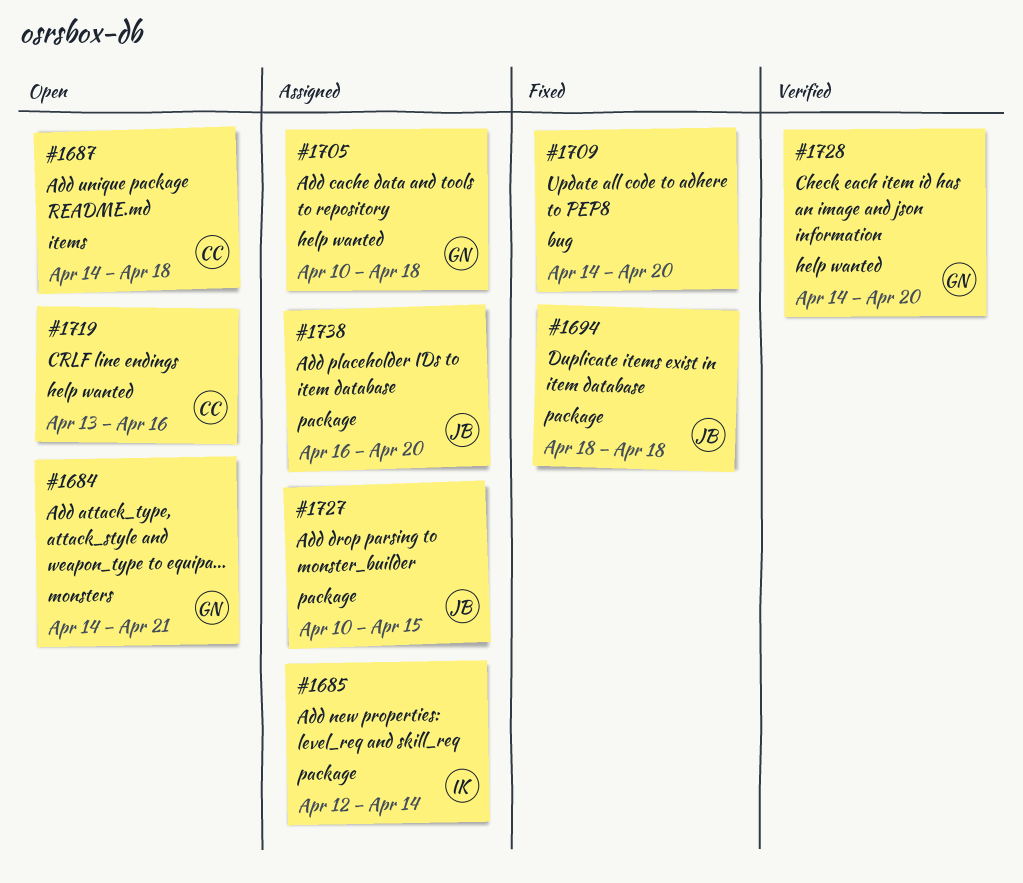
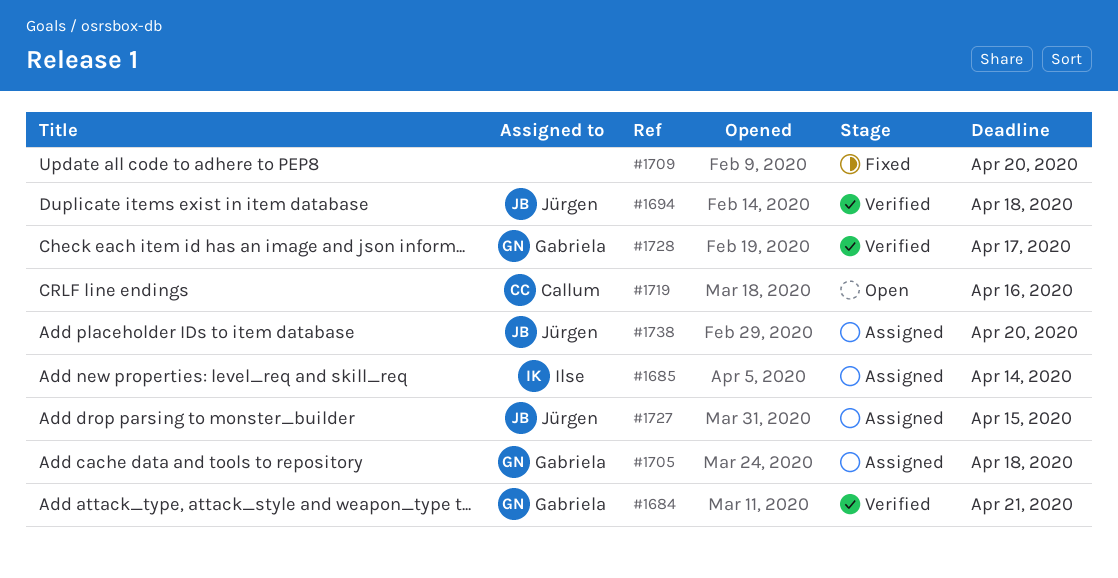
#1684, status: Open -> Verified
#1687: present -> none
#1694, status: Fixed -> Verified
#1728, due: Apr 20 -> Apr 17

